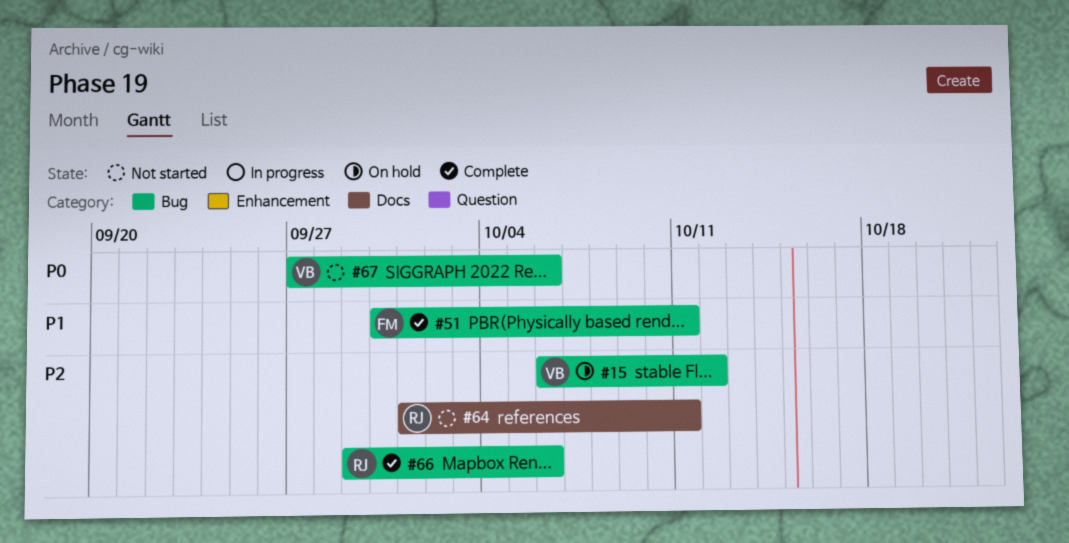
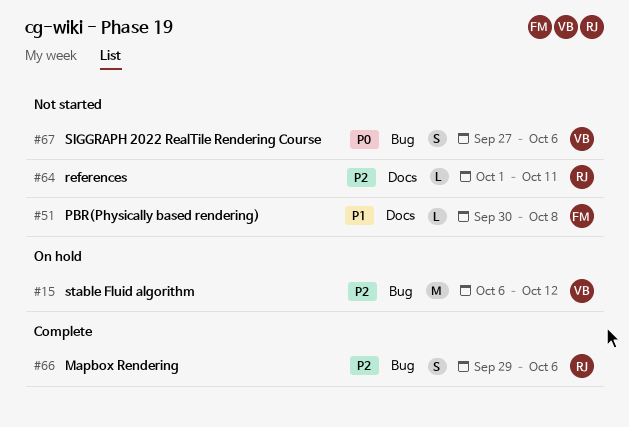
#51, status: Complete -> Not started
#51, label: Bug -> Docs
#51, due: Oct 11 -> Oct 8

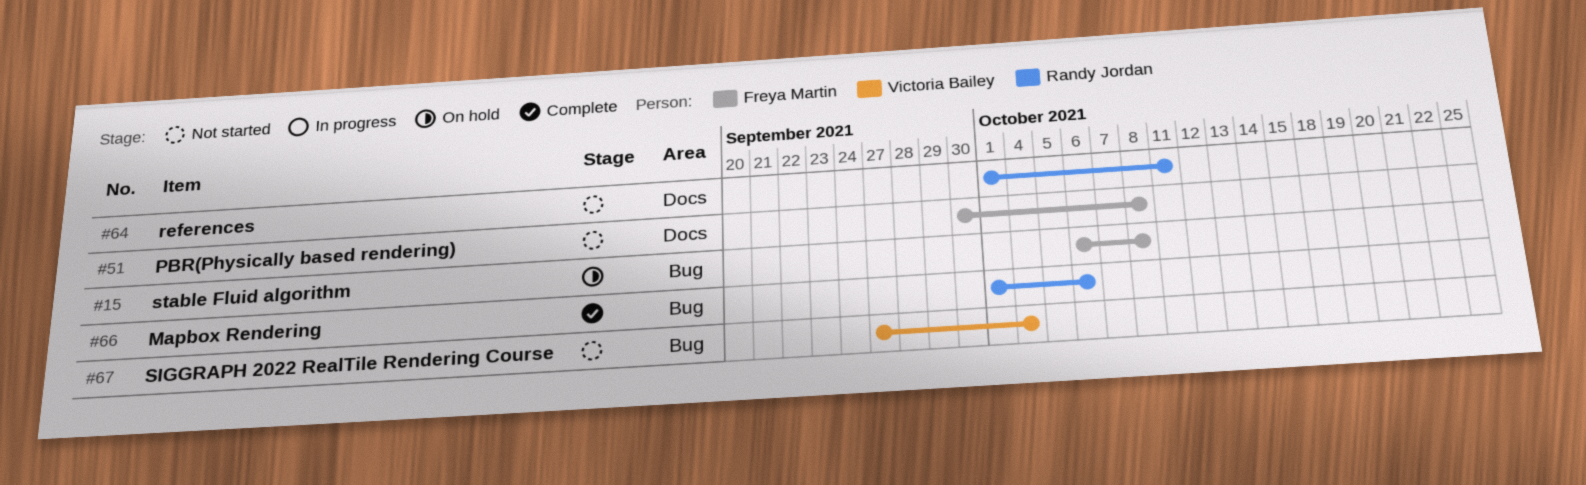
#15, owner: Victoria Bailey -> Freya Martin
#15, due: Oct 12 -> Oct 8
#66, start: Sep 29 -> Oct 1
#67, due: Oct 6 -> Oct 4

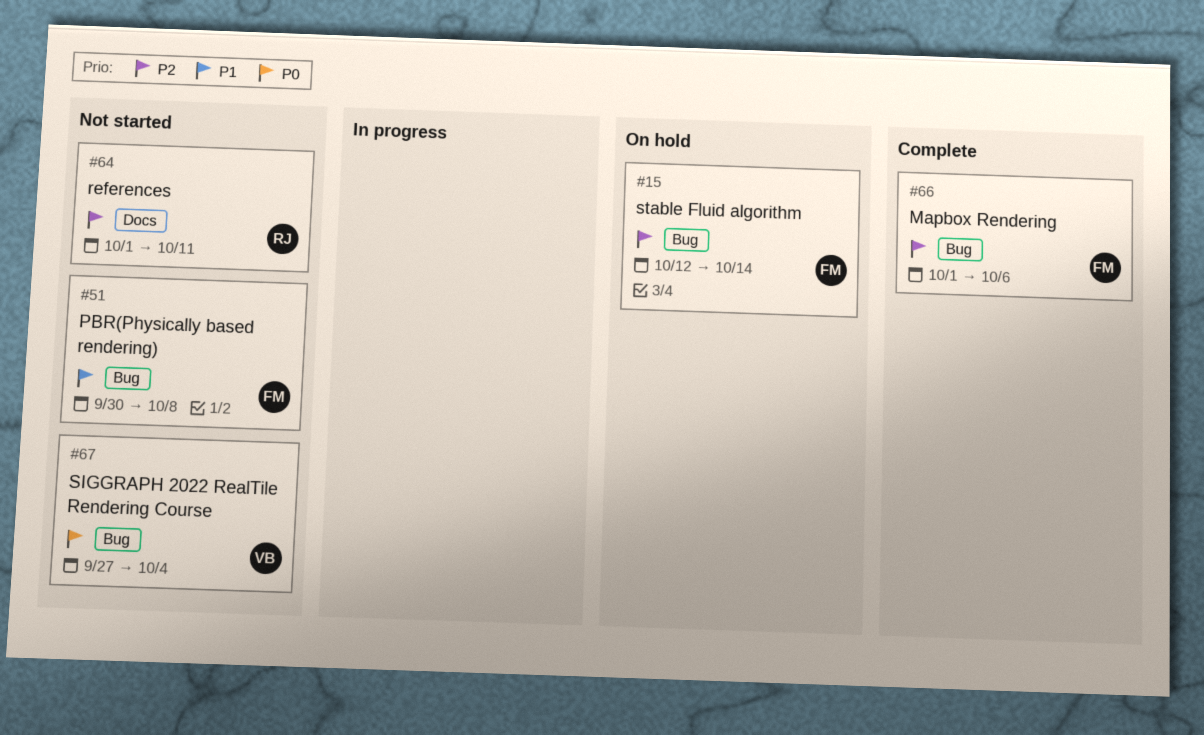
#15, start: Oct 6 -> Oct 12
#15, due: Oct 8 -> Oct 14
#51, label: Docs -> Bug
#66, owner: Randy Jordan -> Freya Martin

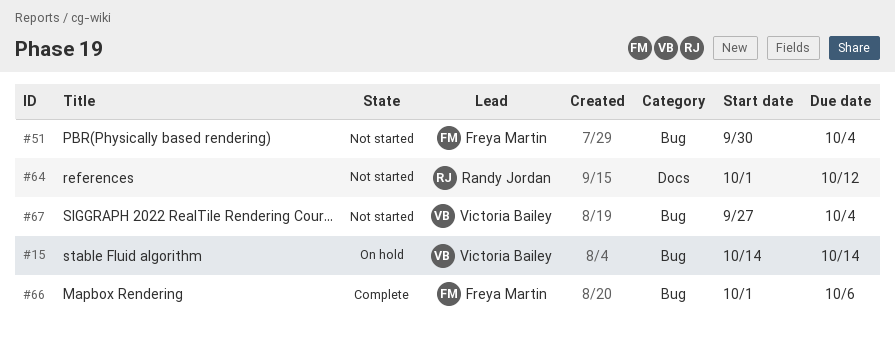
#15, owner: Freya Martin -> Victoria Bailey
#15, start: Oct 12 -> Oct 14
#51, due: Oct 8 -> Oct 4
#64, due: Oct 11 -> Oct 12

